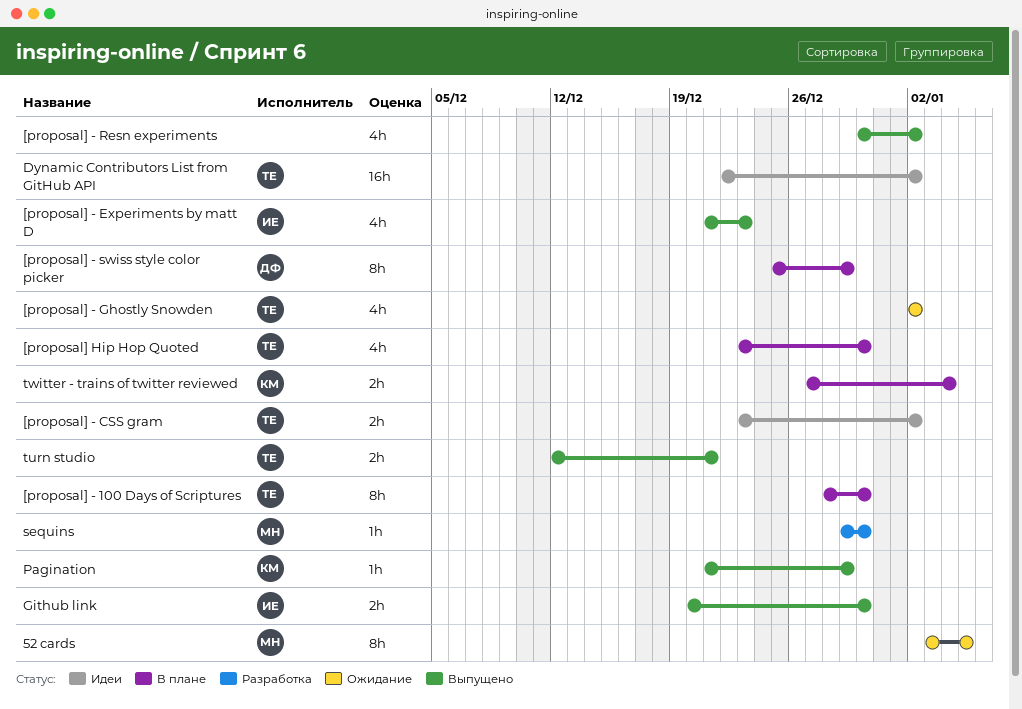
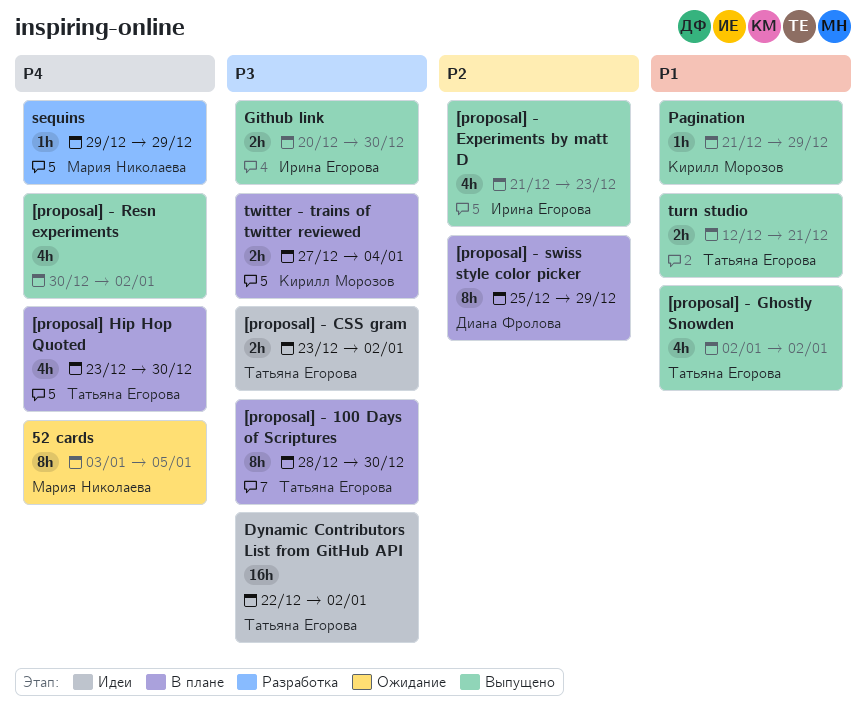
[proposal] - Ghostly Snowden, status: Ожидание -> Выпущено
sequins, due: Dec 30 -> Dec 29

